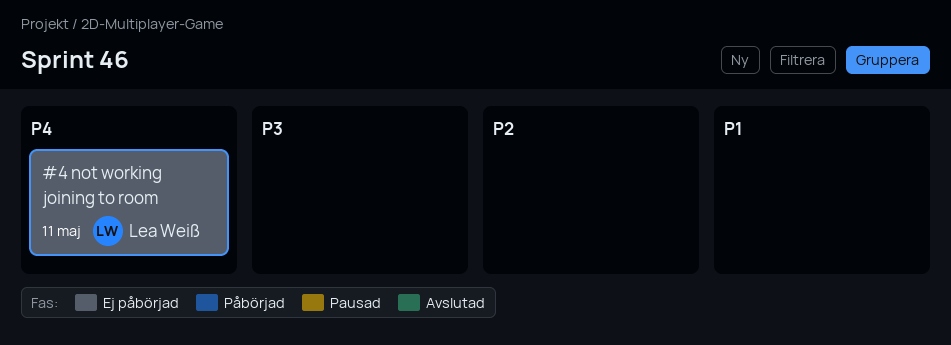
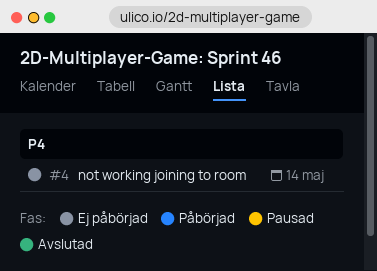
#4, due: May 11 -> May 14

